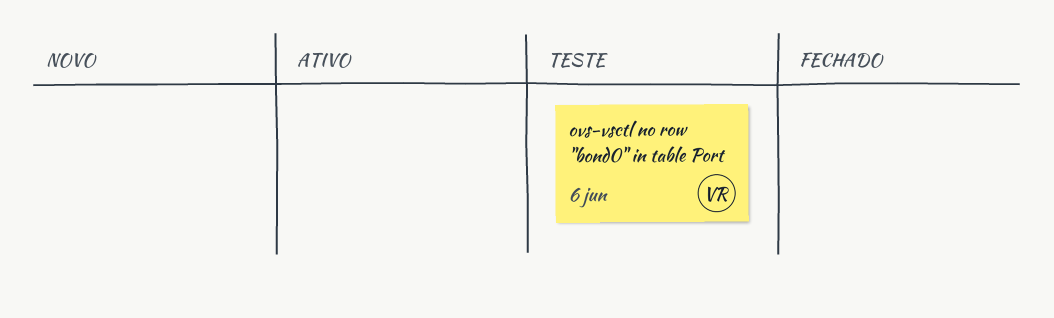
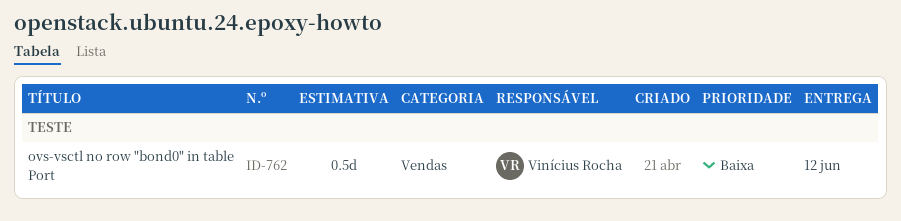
ovs-vsctl no row "bond0" in table Port, due: Jun 6 -> Jun 12

